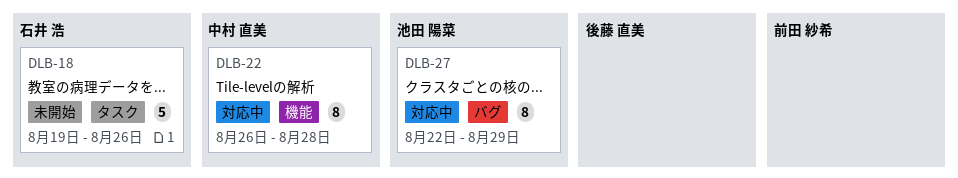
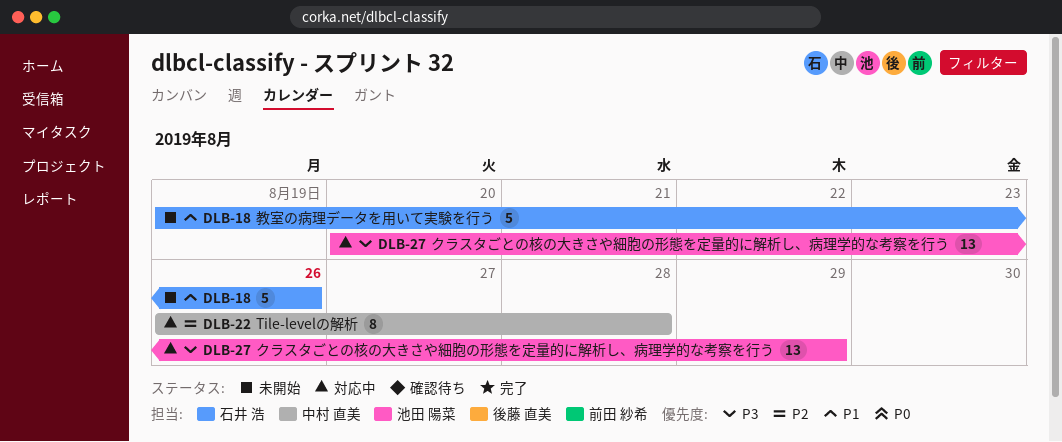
DLB-27, estimate: 8 -> 13
DLB-27, start: Aug 22 -> Aug 20

